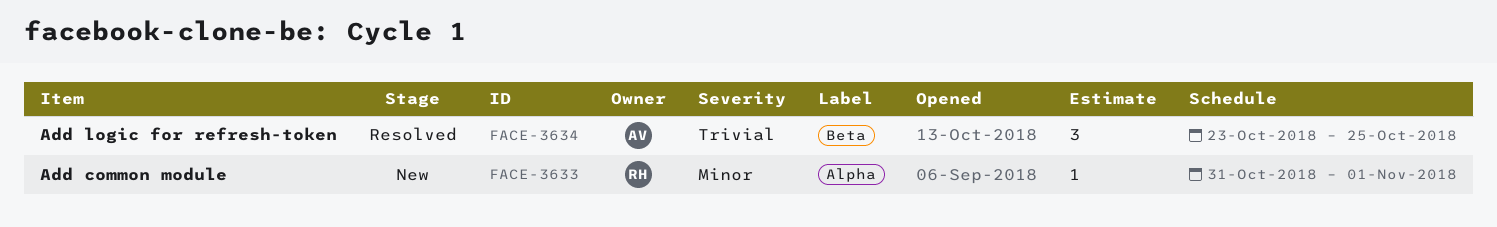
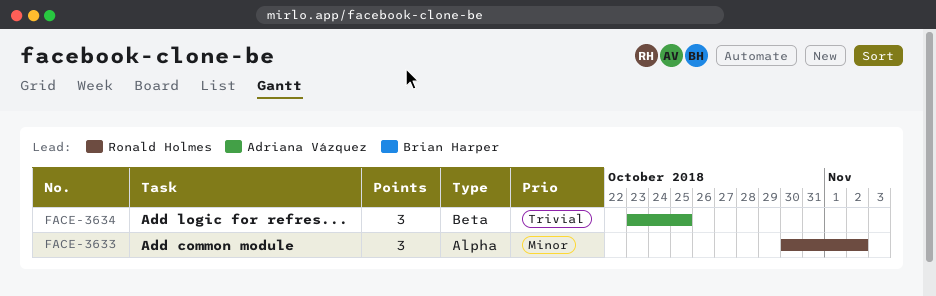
FACE-3633, estimate: 1 -> 3
FACE-3633, start: Oct 31 -> Oct 30
FACE-3633, due: Nov 1 -> Nov 2

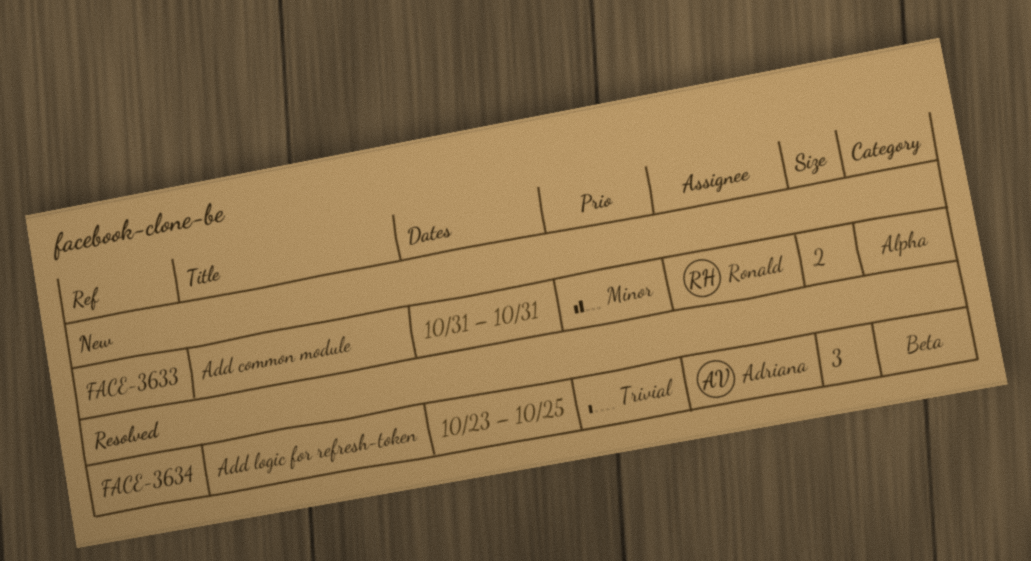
FACE-3633, estimate: 3 -> 2
FACE-3633, start: Oct 30 -> Oct 31
FACE-3633, due: Nov 2 -> Oct 31

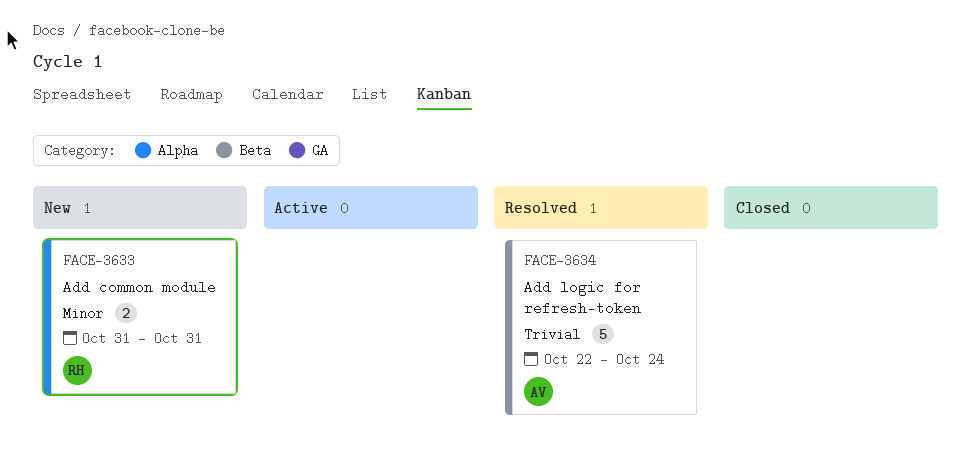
FACE-3634, estimate: 3 -> 5
FACE-3634, start: Oct 23 -> Oct 22
FACE-3634, due: Oct 25 -> Oct 24

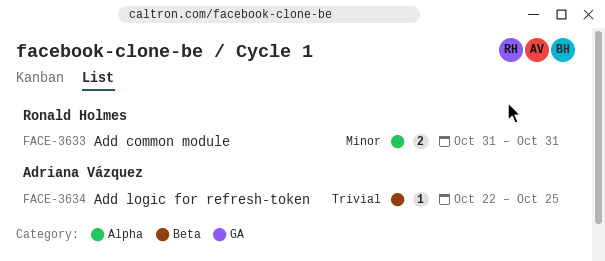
FACE-3634, estimate: 5 -> 1
FACE-3634, due: Oct 24 -> Oct 25

